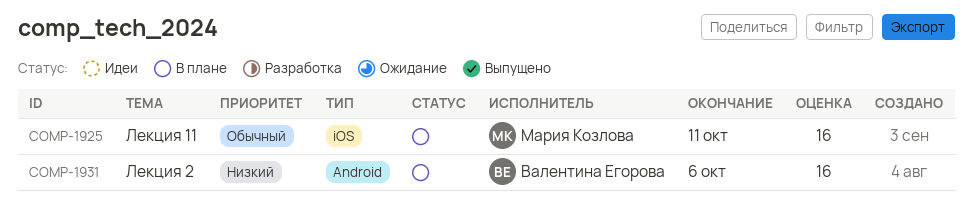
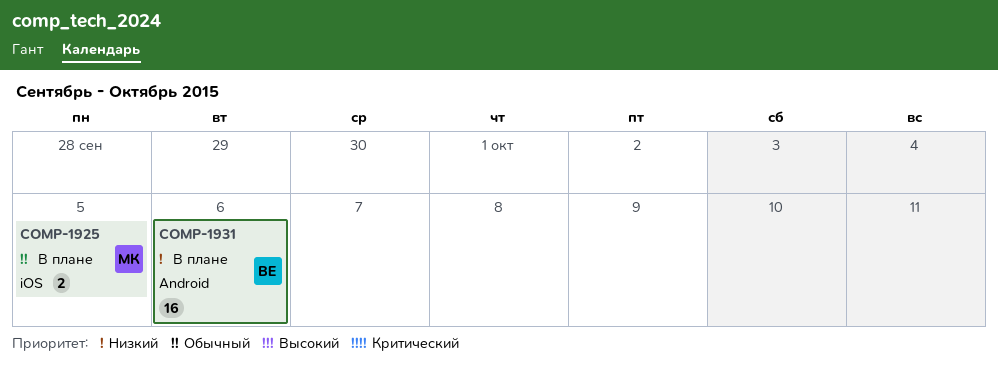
COMP-1925, estimate: 16 -> 2
COMP-1925, due: Oct 11 -> Oct 5

